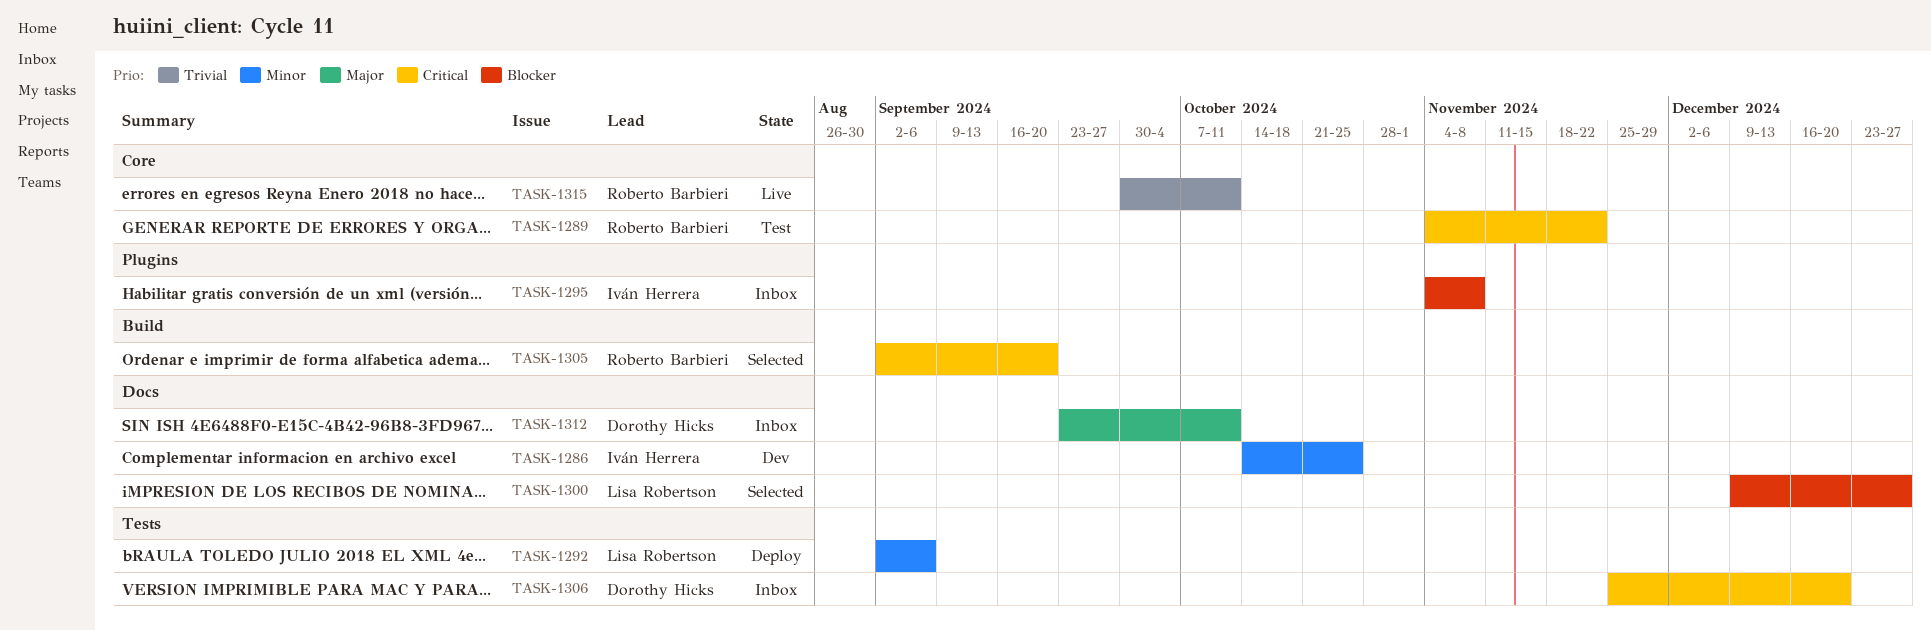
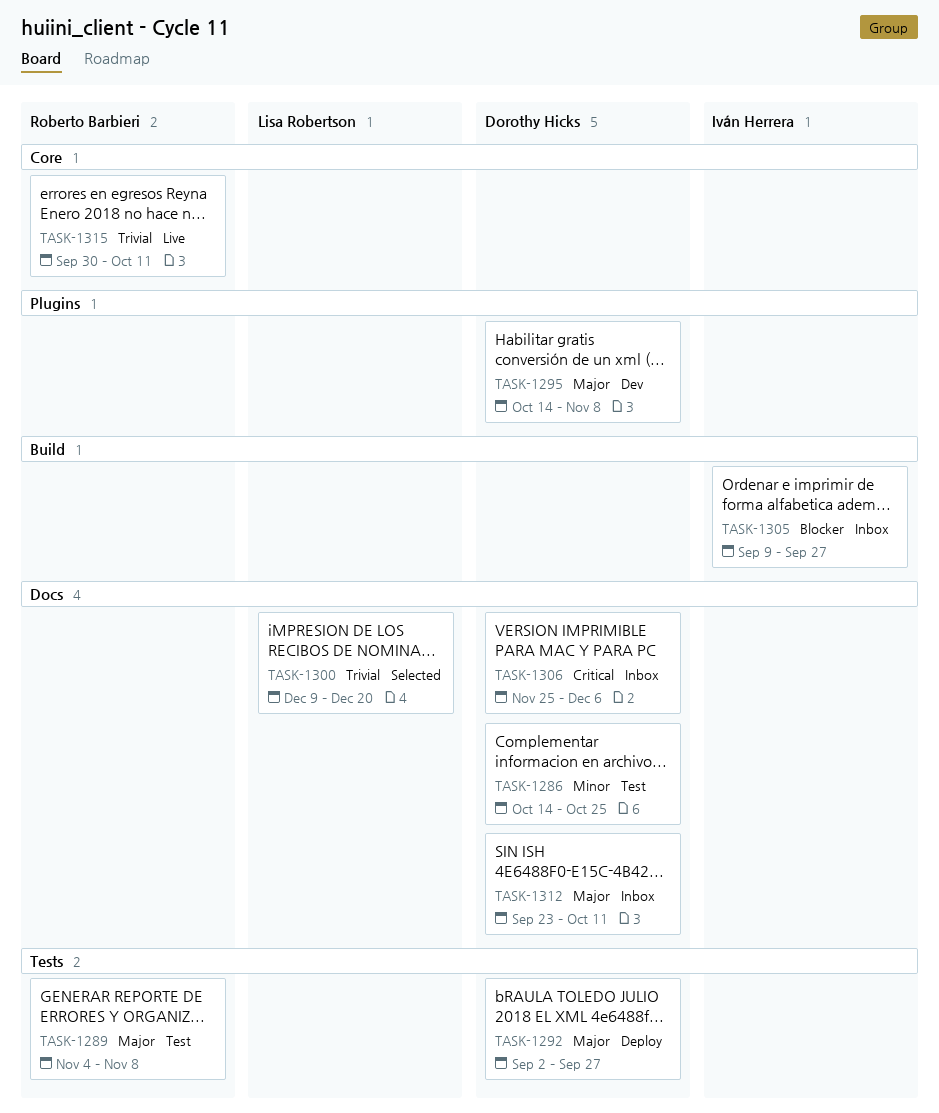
TASK-1286, status: Dev -> Test
TASK-1286, owner: Iván Herrera -> Dorothy Hicks
TASK-1289, priority: Critical -> Major
TASK-1289, label: Core -> Tests
TASK-1289, due: Nov 22 -> Nov 8
TASK-1292, owner: Lisa Robertson -> Dorothy Hicks
TASK-1292, priority: Minor -> Major
TASK-1292, due: Sep 6 -> Sep 27
TASK-1295, status: Inbox -> Dev
TASK-1295, owner: Iván Herrera -> Dorothy Hicks
TASK-1295, priority: Blocker -> Major
TASK-1295, start: Nov 4 -> Oct 14
TASK-1300, priority: Blocker -> Trivial
TASK-1300, due: Dec 27 -> Dec 20
TASK-1305, status: Selected -> Inbox
TASK-1305, owner: Roberto Barbieri -> Iván Herrera
TASK-1305, priority: Critical -> Blocker
TASK-1305, start: Sep 2 -> Sep 9
TASK-1305, due: Sep 20 -> Sep 27
TASK-1306, label: Tests -> Docs
TASK-1306, due: Dec 20 -> Dec 6

